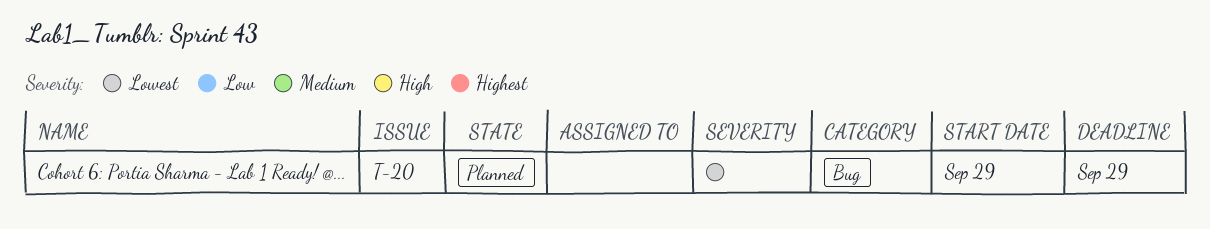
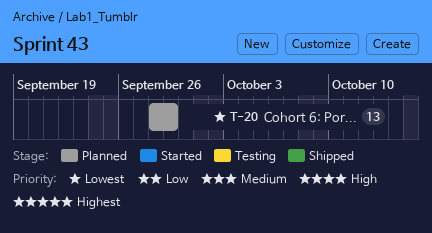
T-20, start: Sep 29 -> Sep 28

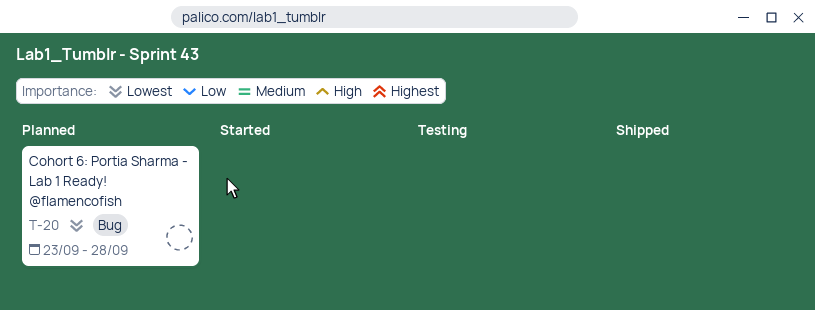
T-20, start: Sep 28 -> Sep 23
T-20, due: Sep 29 -> Sep 28

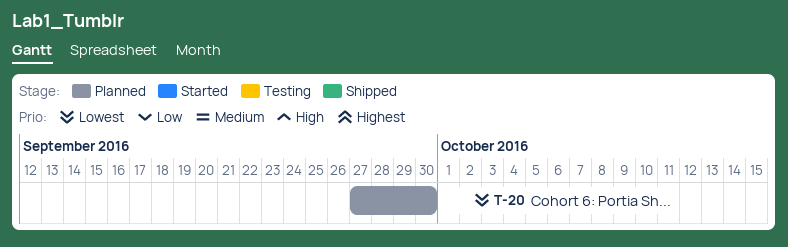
T-20, start: Sep 23 -> Sep 27
T-20, due: Sep 28 -> Sep 30

